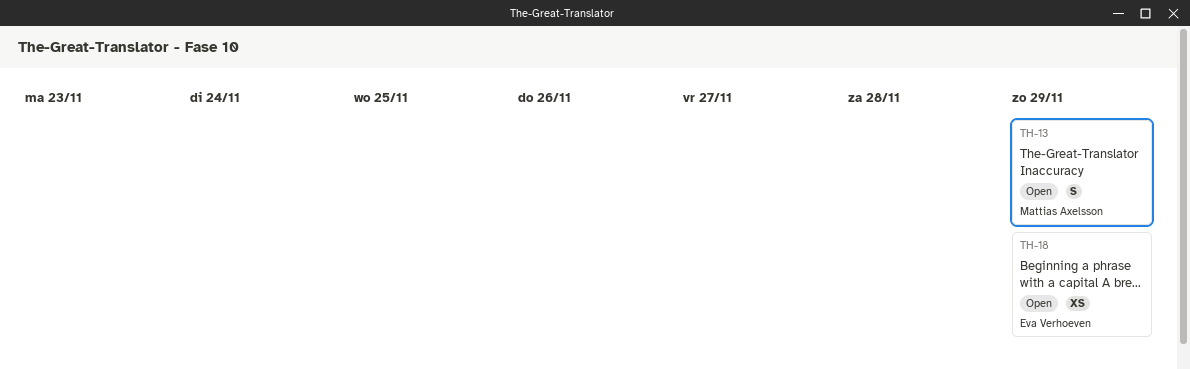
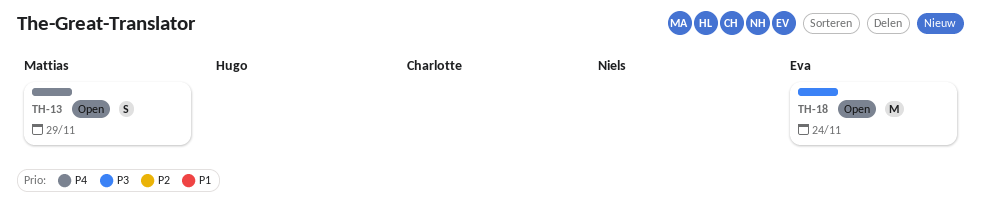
TH-18, estimate: XS -> M
TH-18, due: Nov 29 -> Nov 24

